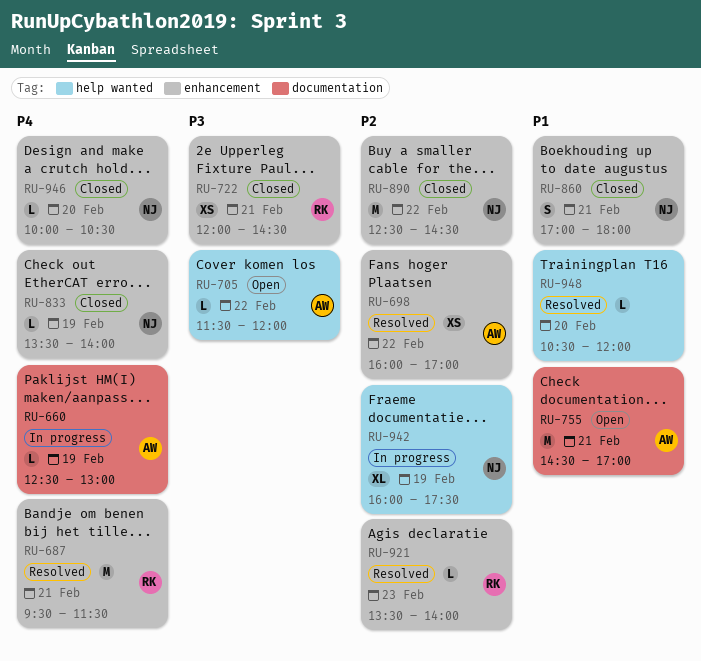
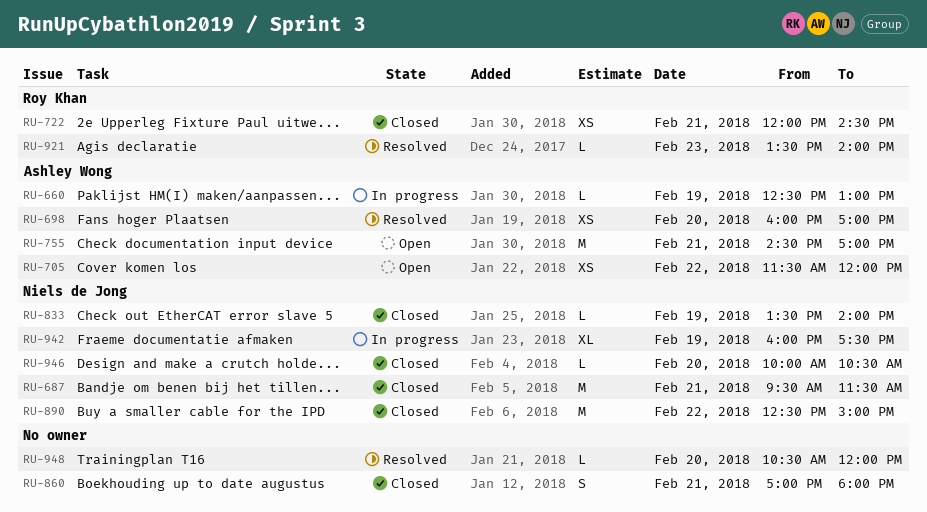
RU-687, status: Resolved -> Closed
RU-687, owner: Roy Khan -> Niels de Jong
RU-698, day: Feb 22 -> Feb 20
RU-705, estimate: L -> XS
RU-860, owner: Niels de Jong -> none
RU-890, ends: 14:30 -> 15:00

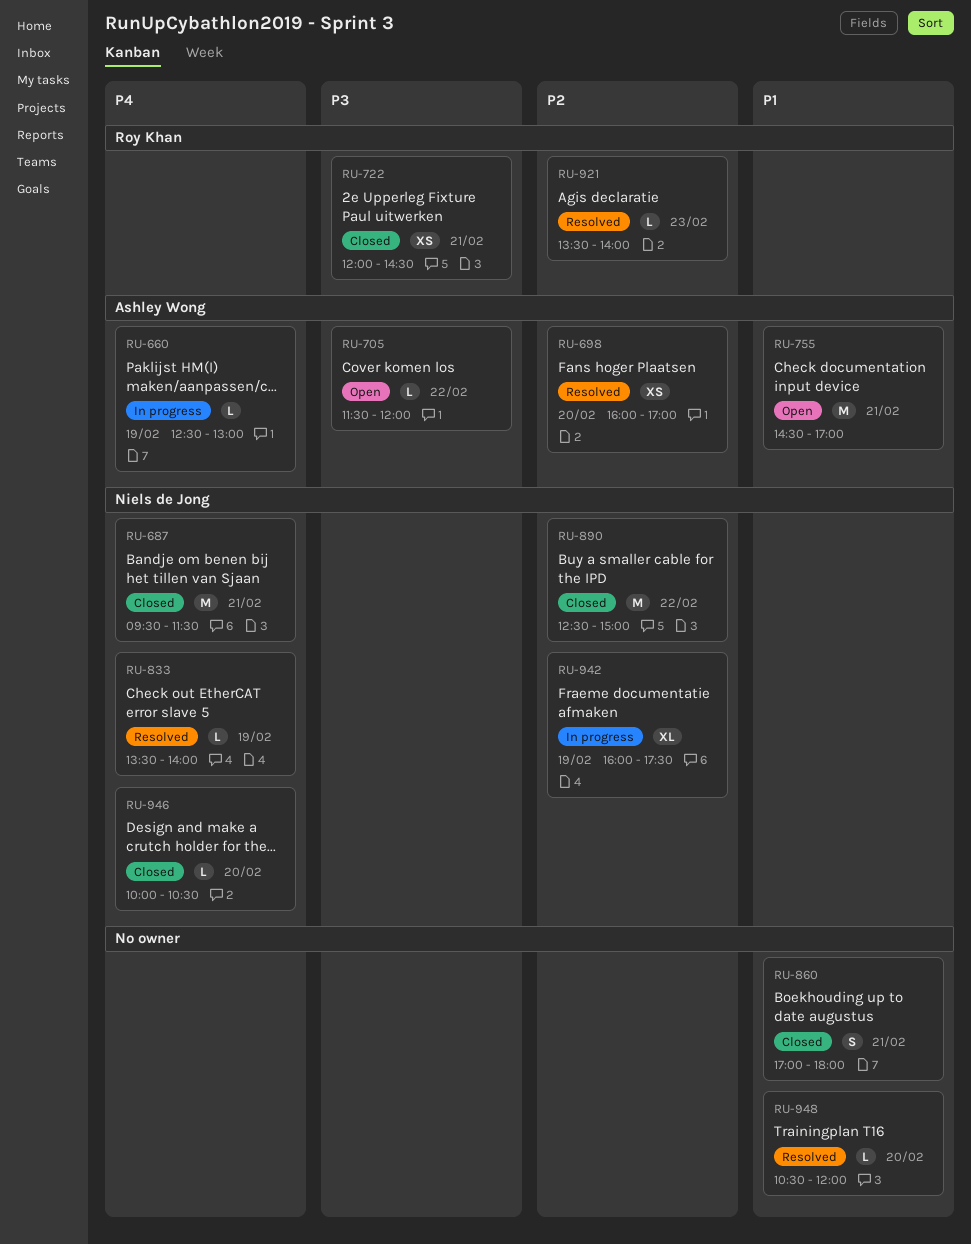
RU-705, estimate: XS -> L
RU-833, status: Closed -> Resolved

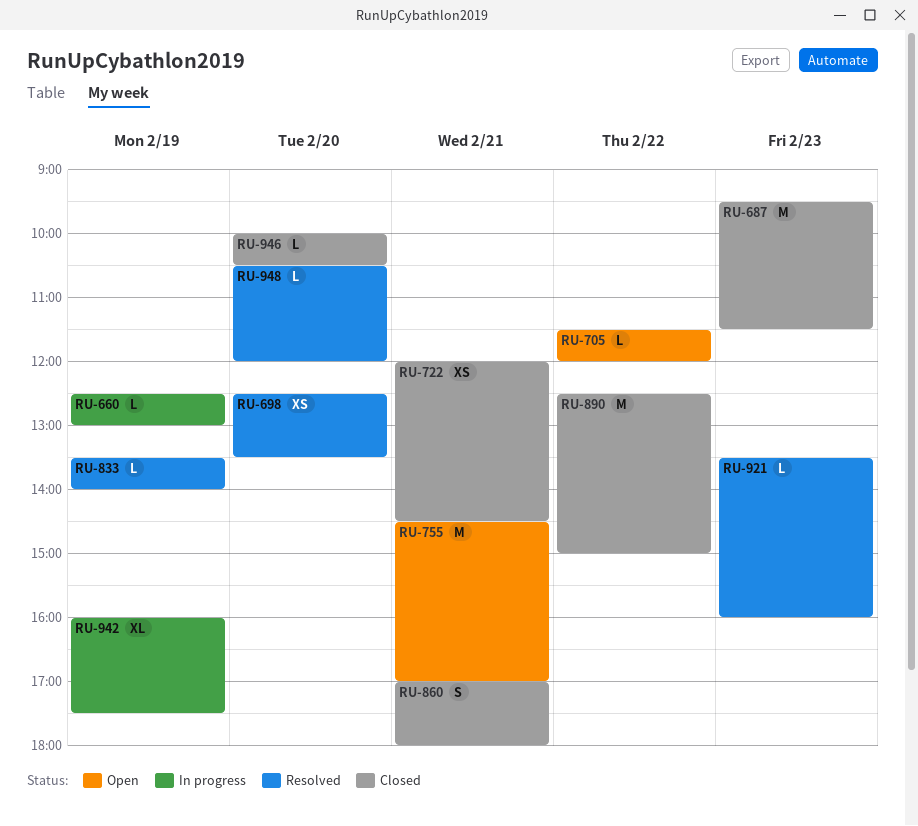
RU-687, day: Feb 21 -> Feb 23
RU-698, begins: 16:00 -> 12:30
RU-698, ends: 17:00 -> 13:30
RU-921, ends: 14:00 -> 16:00

